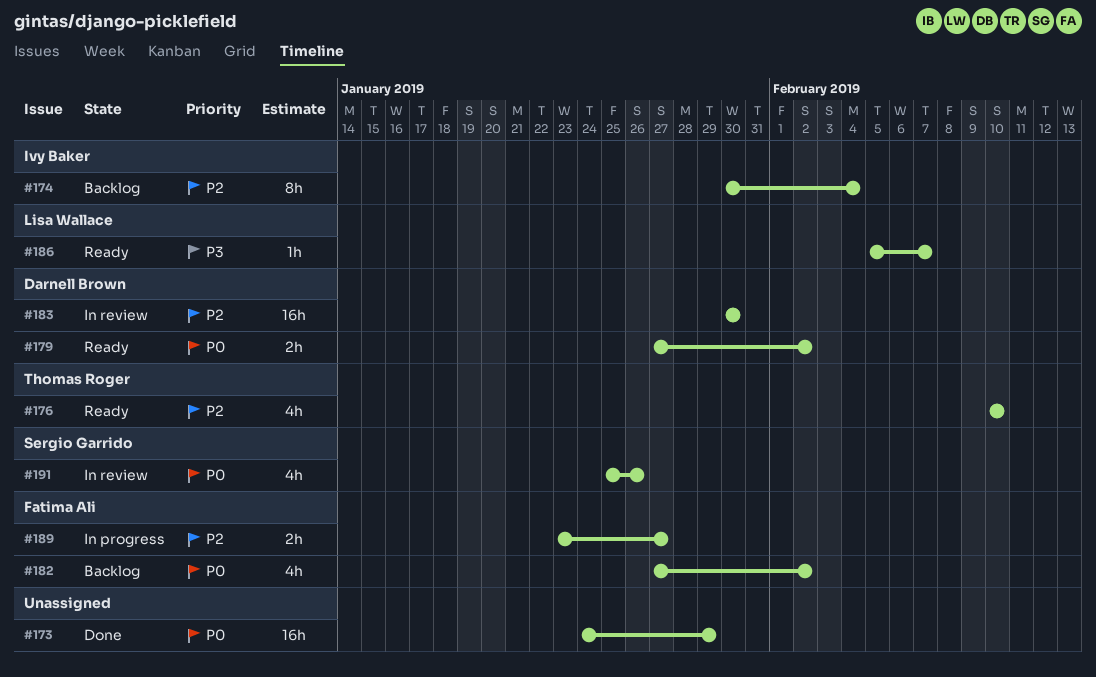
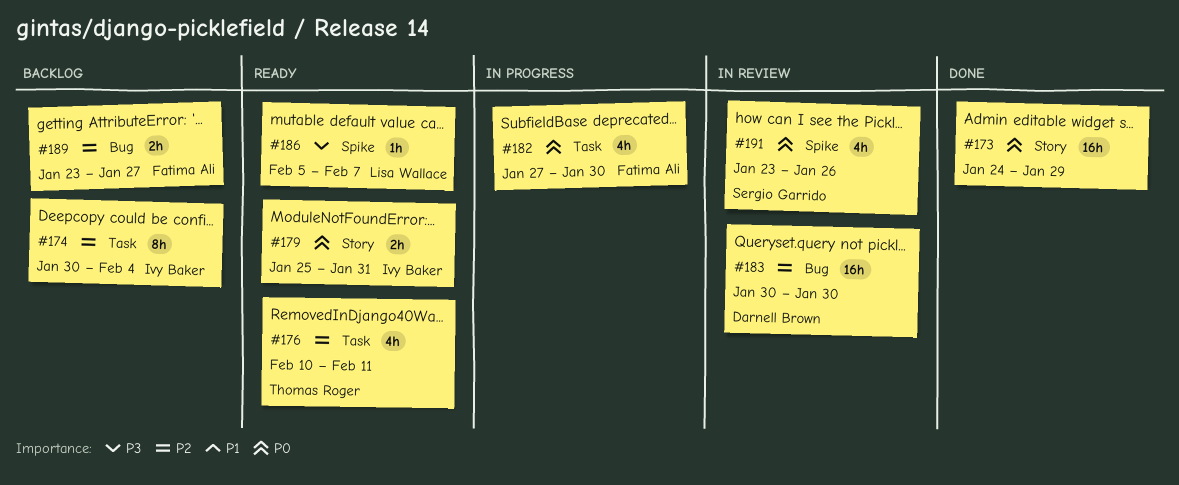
#176, due: Feb 10 -> Feb 11
#179, owner: Darnell Brown -> Ivy Baker
#179, start: Jan 27 -> Jan 25
#179, due: Feb 2 -> Jan 31
#182, status: Backlog -> In progress
#182, due: Feb 2 -> Jan 30
#189, status: In progress -> Backlog
#191, start: Jan 25 -> Jan 23

